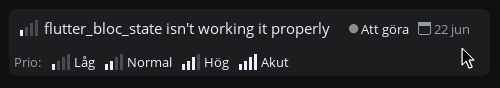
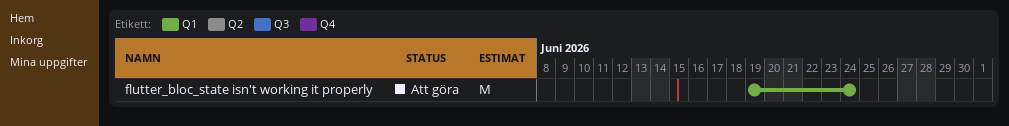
flutter_bloc_state isn't working it properly, due: Jun 22 -> Jun 24

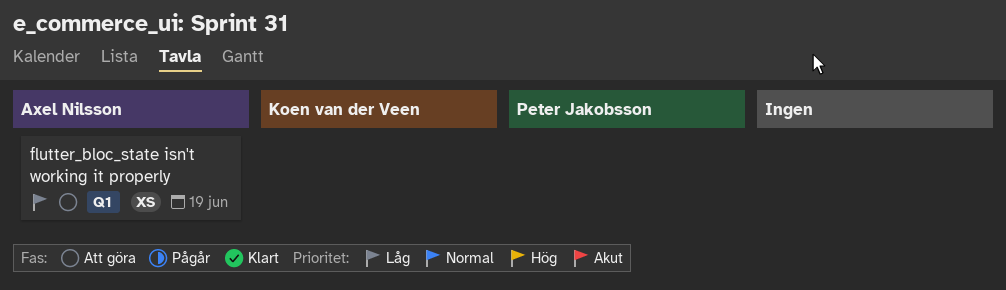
flutter_bloc_state isn't working it properly, estimate: M -> XS
flutter_bloc_state isn't working it properly, due: Jun 24 -> Jun 19

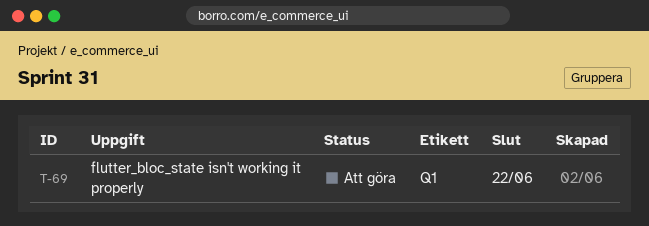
flutter_bloc_state isn't working it properly, due: Jun 19 -> Jun 22

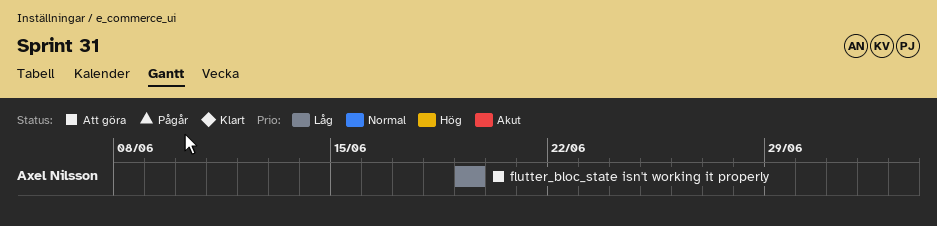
flutter_bloc_state isn't working it properly, due: Jun 22 -> Jun 19

